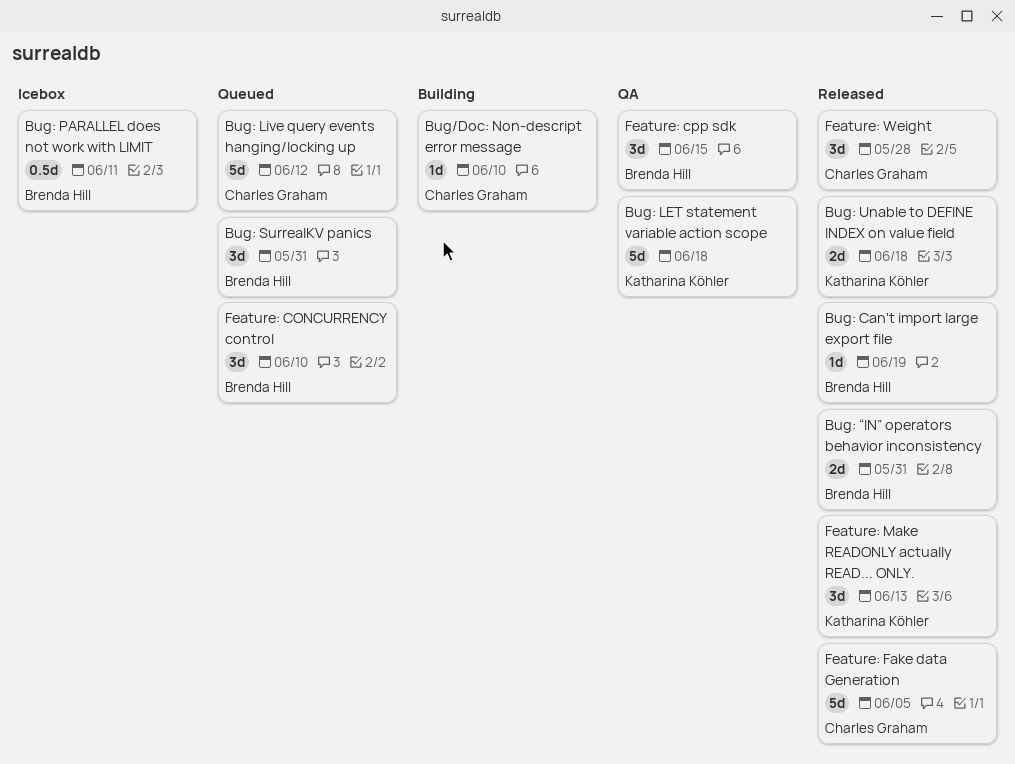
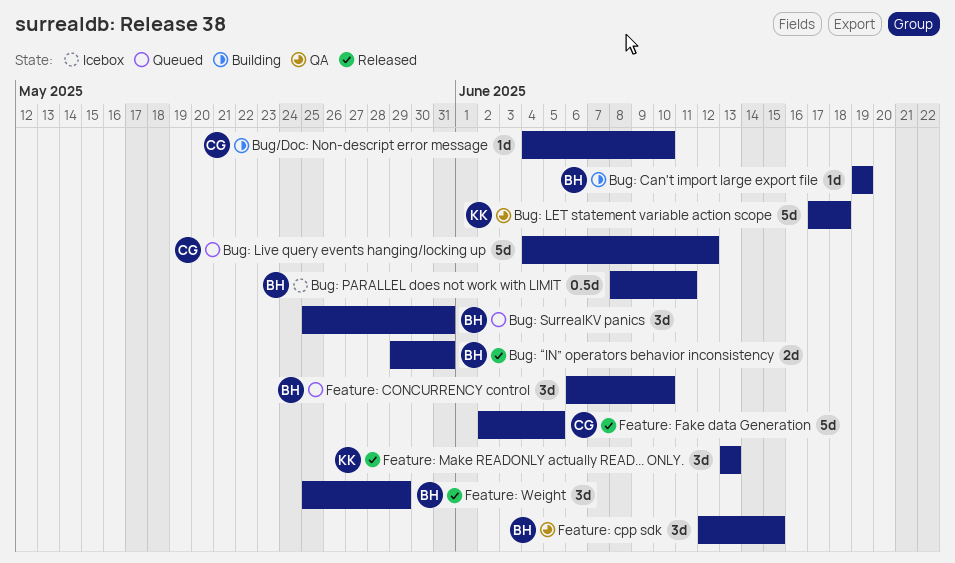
Bug: Can't import large export file, status: Released -> Building
Bug: Unable to DEFINE INDEX on value field: present -> none
Feature: Weight, owner: Charles Graham -> Brenda Hill
Feature: Weight, due: May 28 -> May 29

